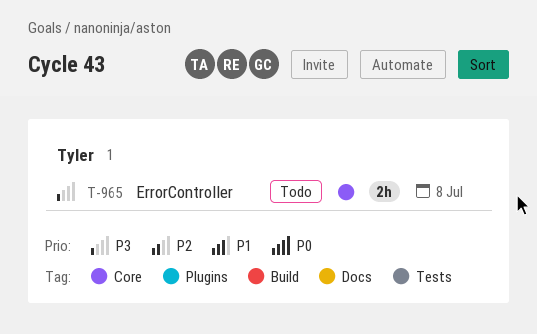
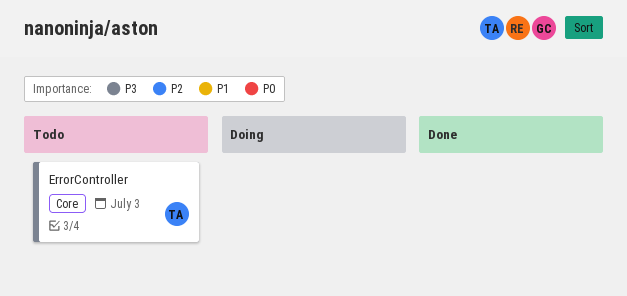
ErrorController, due: Jul 8 -> Jul 3

